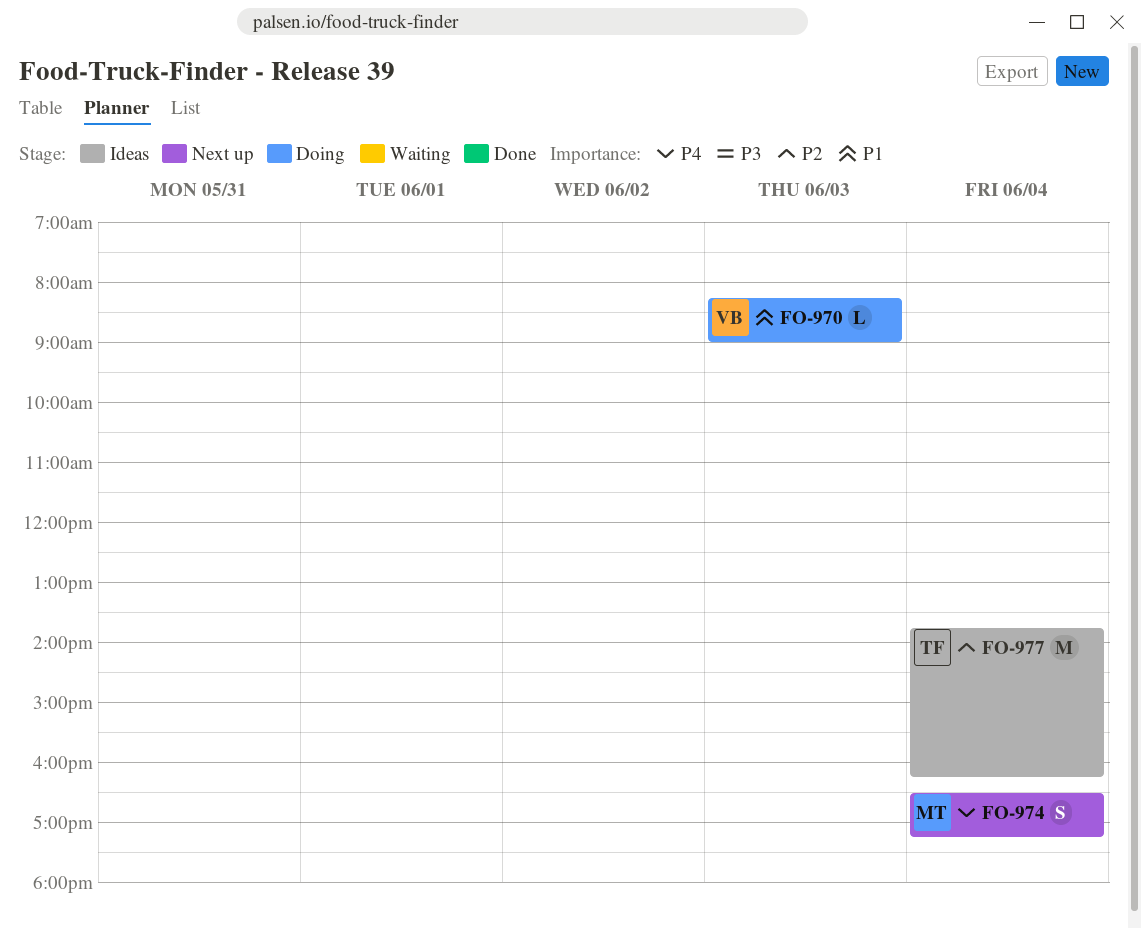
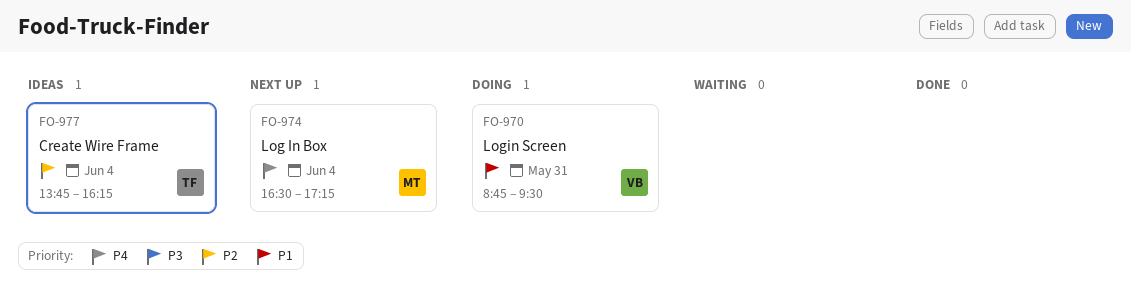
FO-970, day: Jun 3 -> May 31
FO-970, begins: 08:15 -> 08:45
FO-970, ends: 09:00 -> 09:30

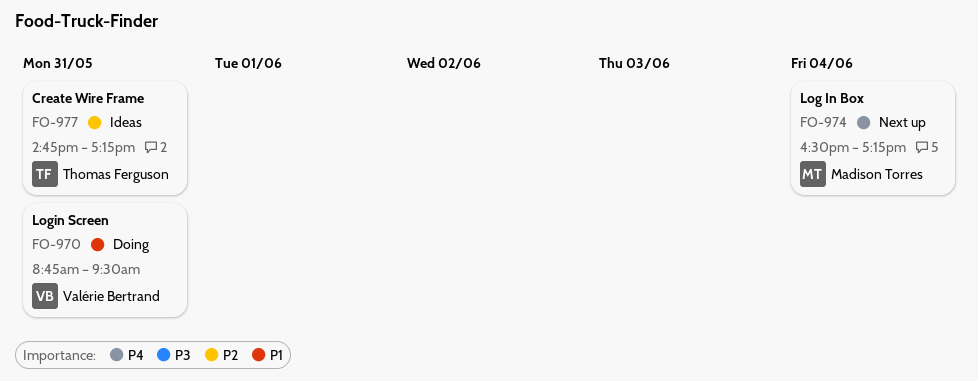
FO-977, day: Jun 4 -> May 31
FO-977, begins: 13:45 -> 14:45
FO-977, ends: 16:15 -> 17:15

